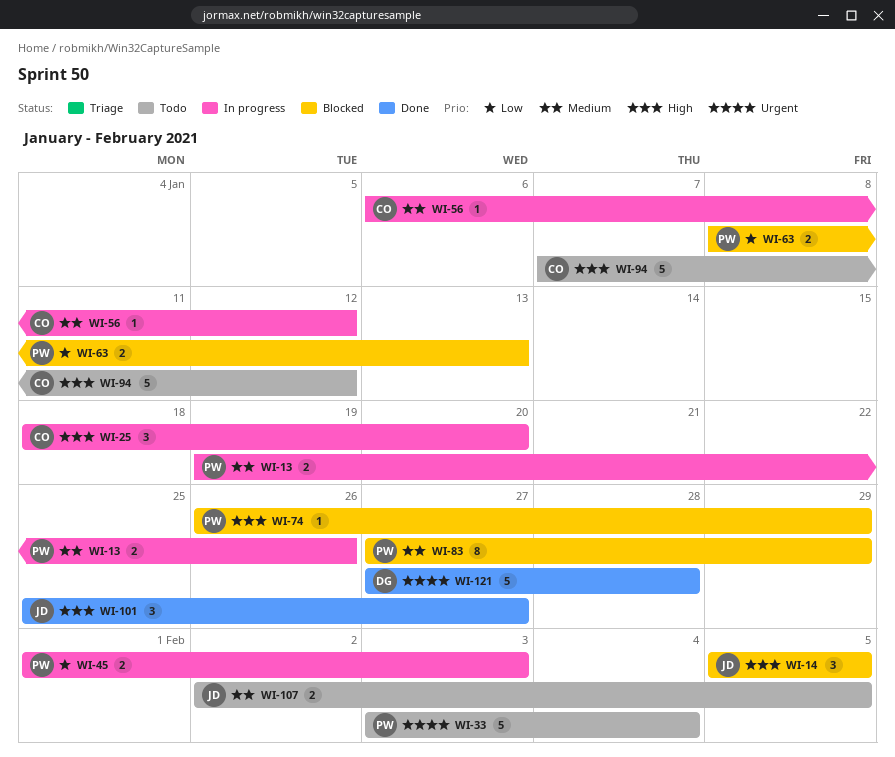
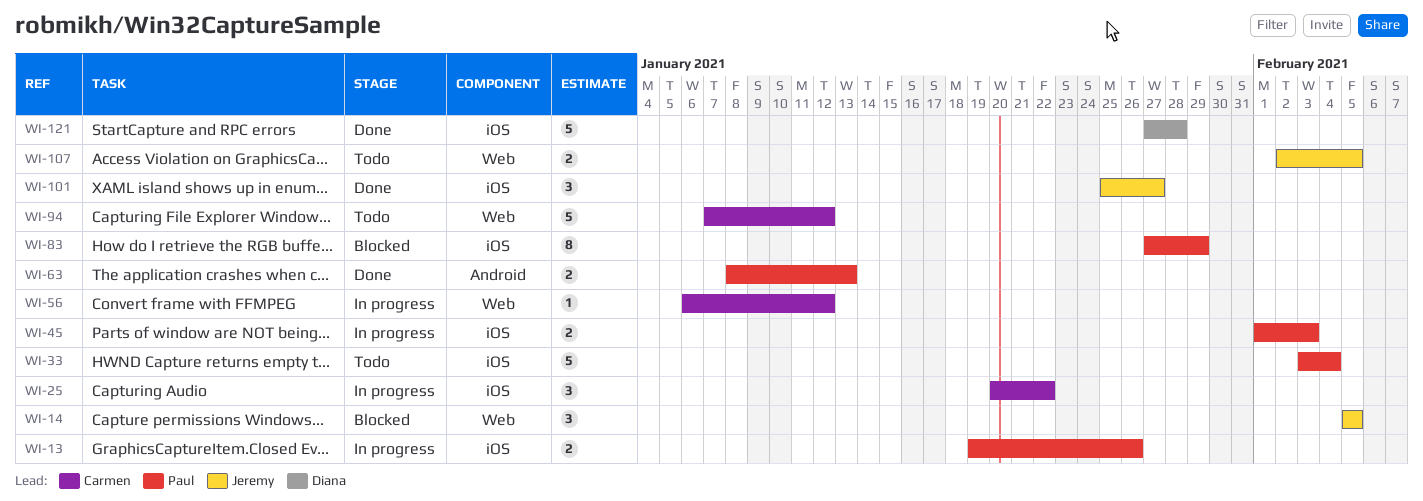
WI-25, start: Jan 18 -> Jan 20
WI-25, due: Jan 20 -> Jan 22
WI-63, status: Blocked -> Done
WI-74: present -> none

